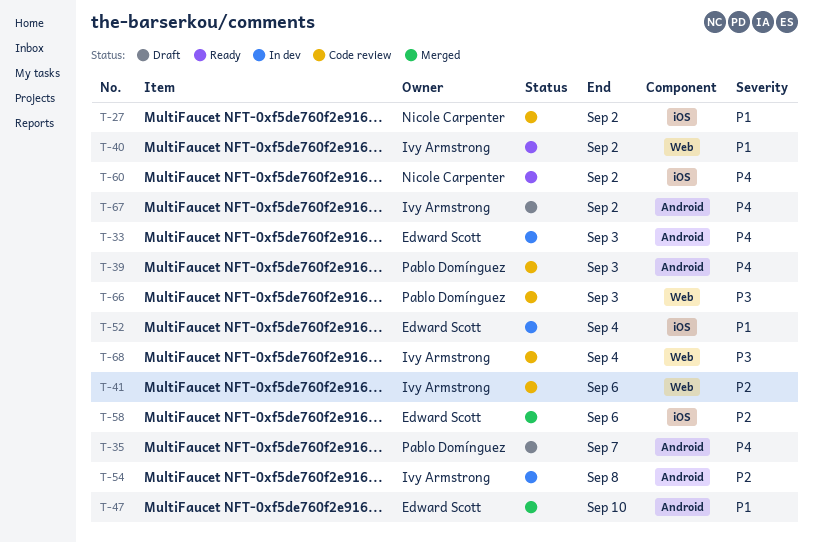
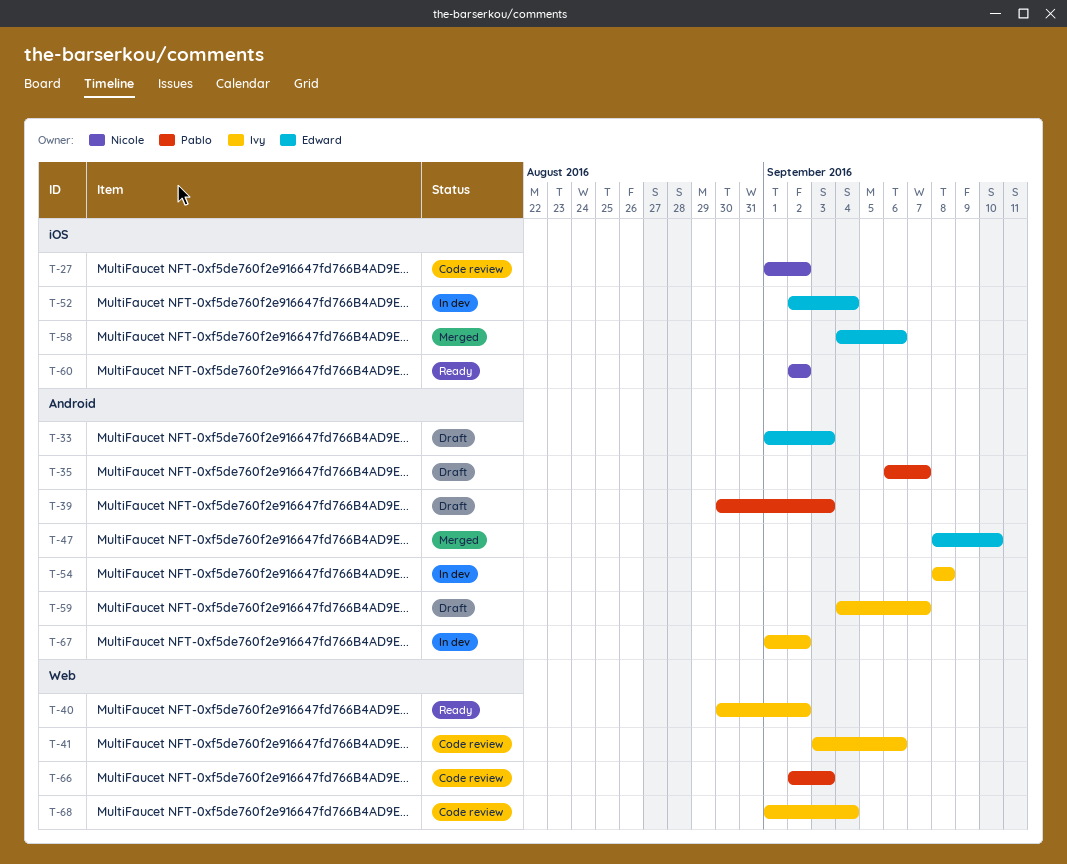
T-33, status: In dev -> Draft
T-39, status: Code review -> Draft
T-59: none -> present
T-67, status: Draft -> In dev

